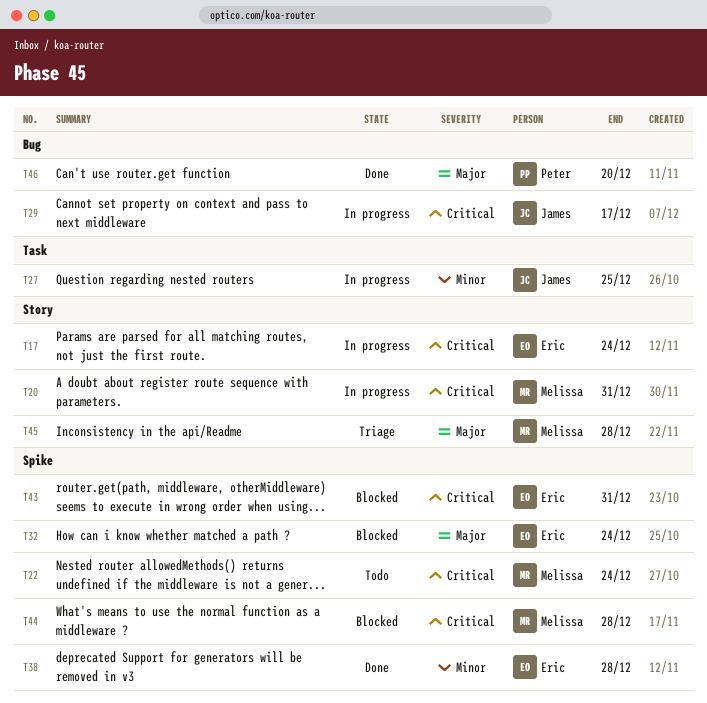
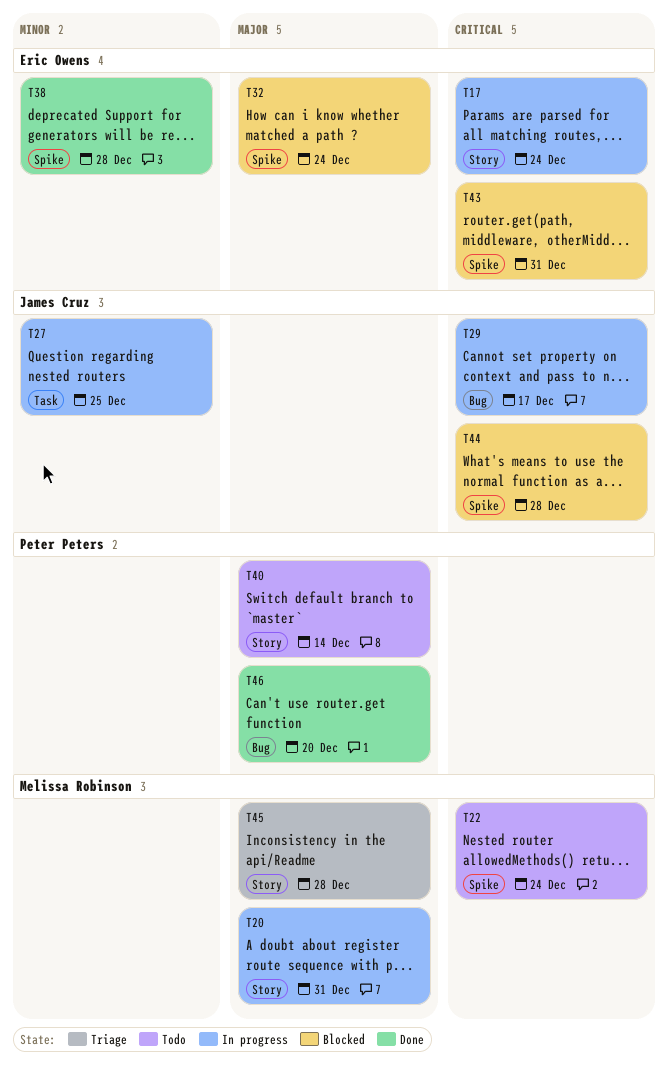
T20, priority: Critical -> Major
T40: none -> present
T44, owner: Melissa Robinson -> James Cruz

